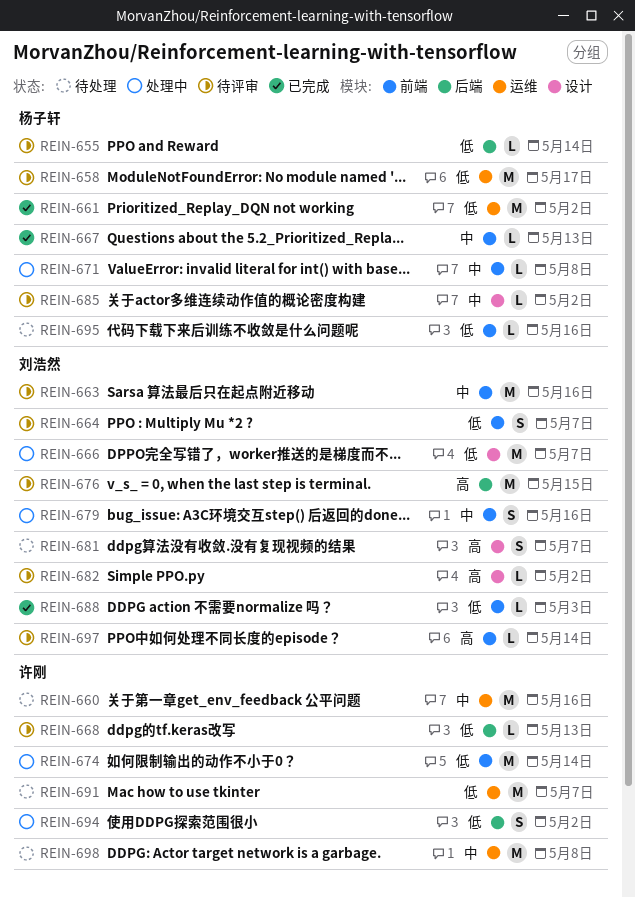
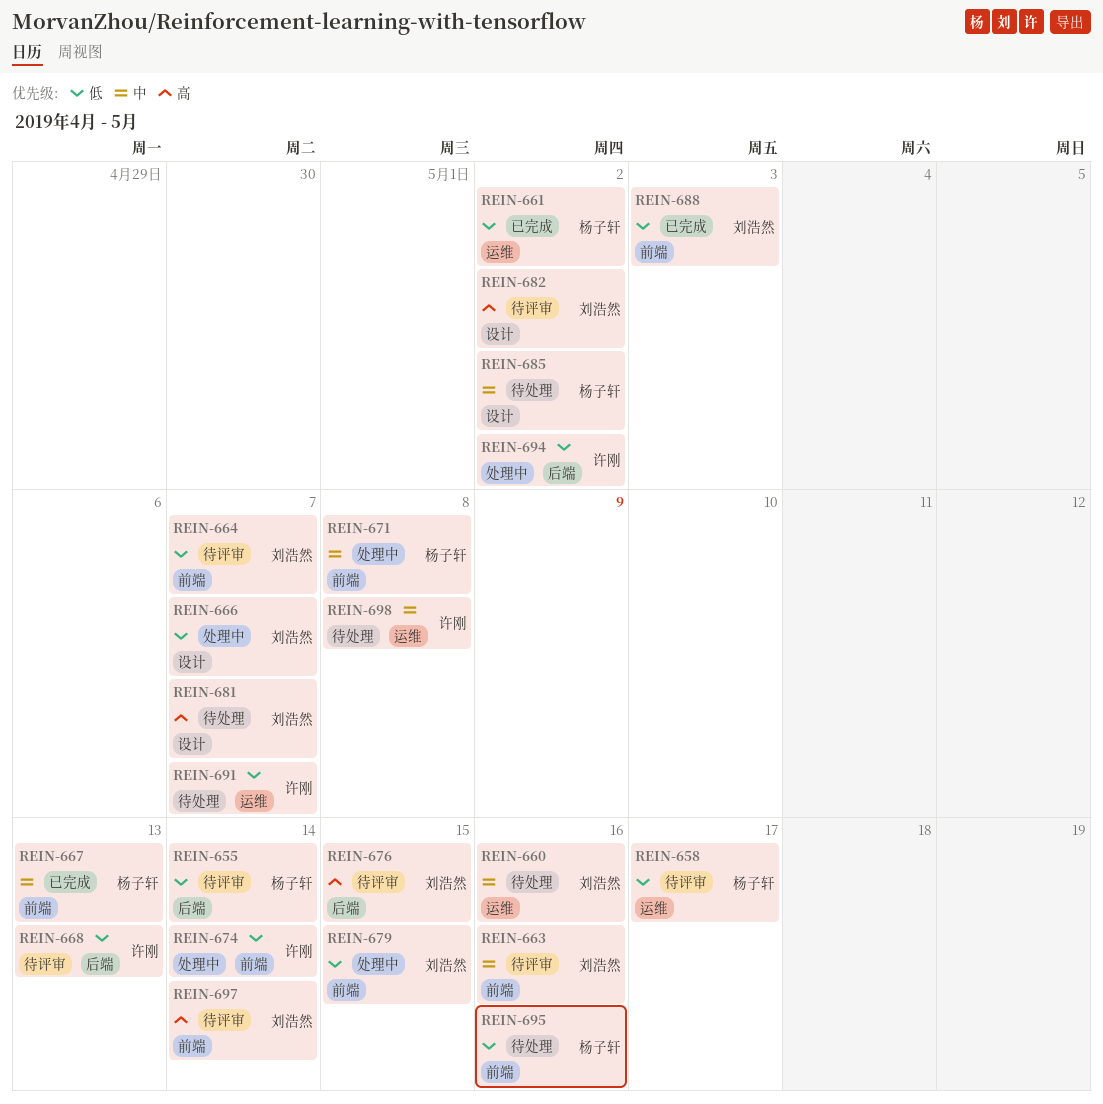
REIN-660, owner: 许刚 -> 刘浩然
REIN-679, priority: 中 -> 低
REIN-679, due: May 16 -> May 15
REIN-685, status: 待评审 -> 待处理

